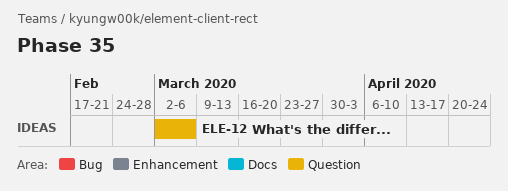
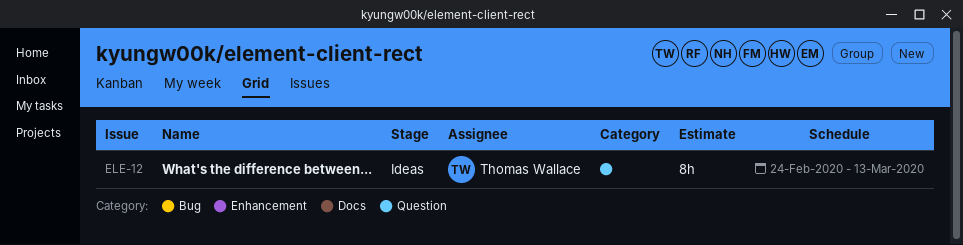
ELE-12, start: Mar 2 -> Feb 24
ELE-12, due: Mar 6 -> Mar 13

